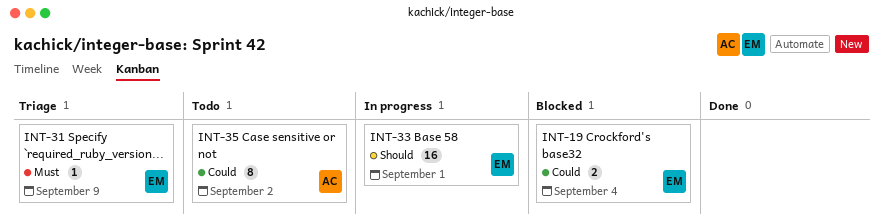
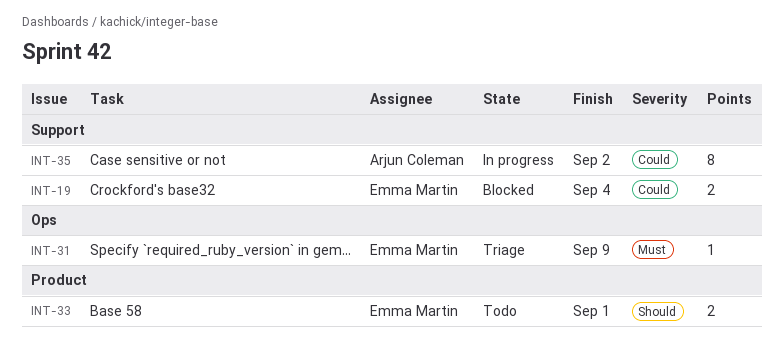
INT-33, status: In progress -> Todo
INT-33, estimate: 16 -> 2
INT-35, status: Todo -> In progress

